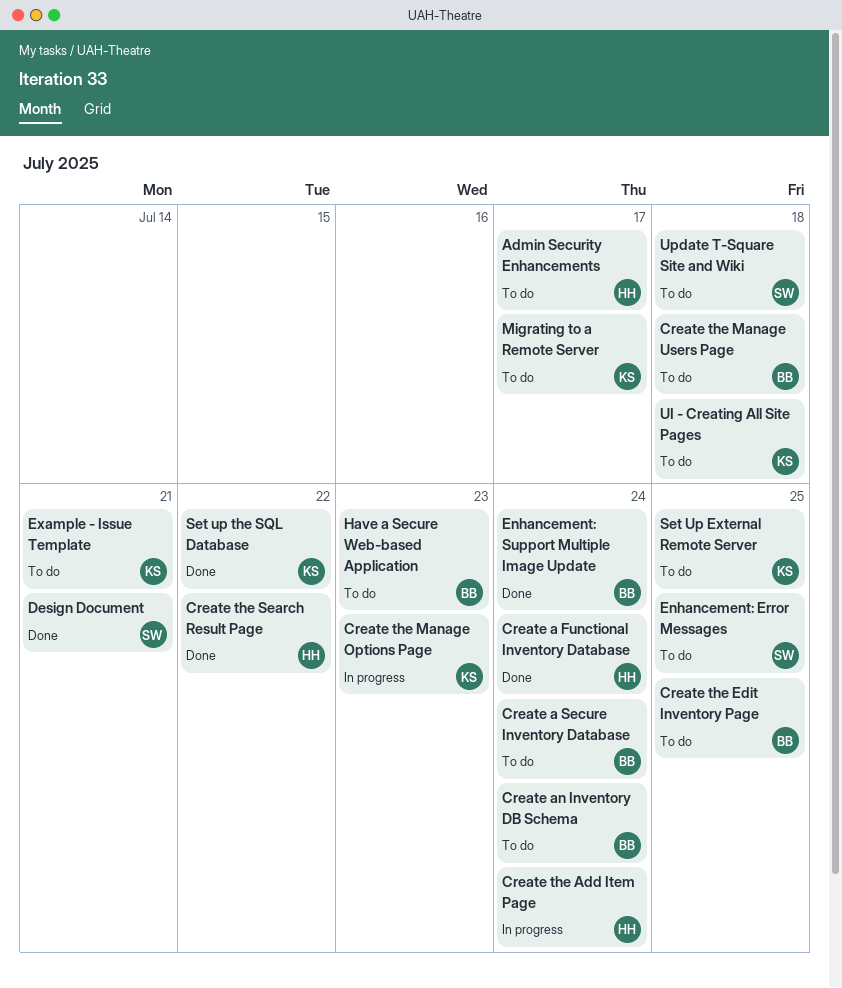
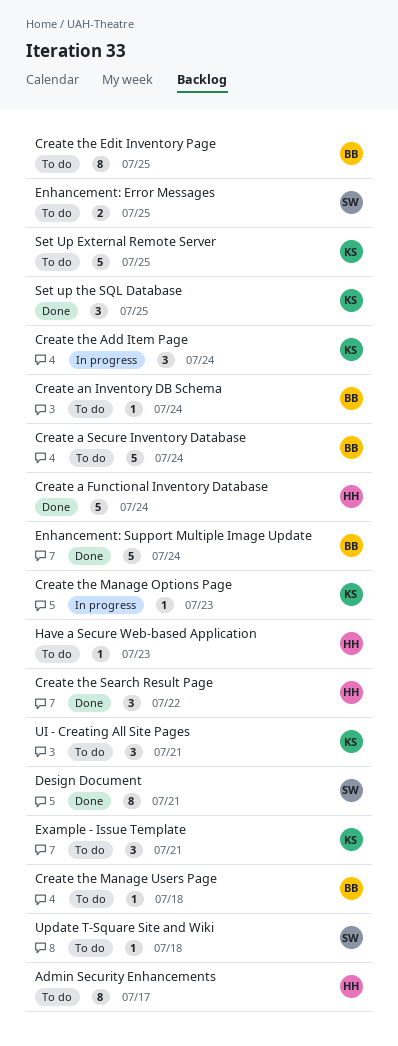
Create the Add Item Page, owner: HH -> KS
Have a Secure Web-based Application, owner: BB -> HH
Migrating to a Remote Server: present -> none
Set up the SQL Database, due: Jul 22 -> Jul 25
UI - Creating All Site Pages, due: Jul 18 -> Jul 21

